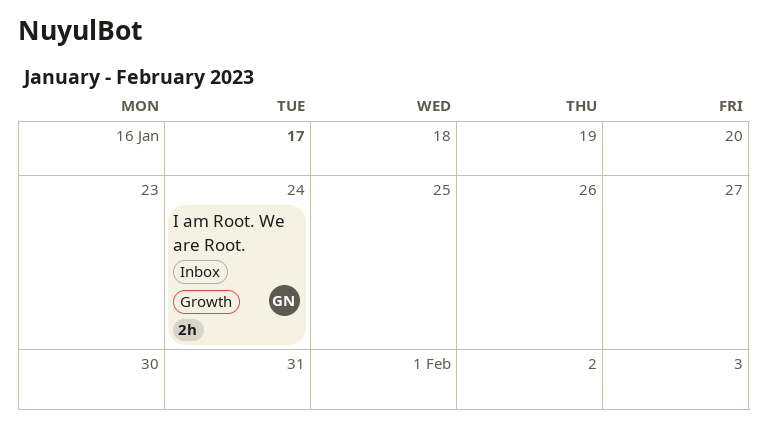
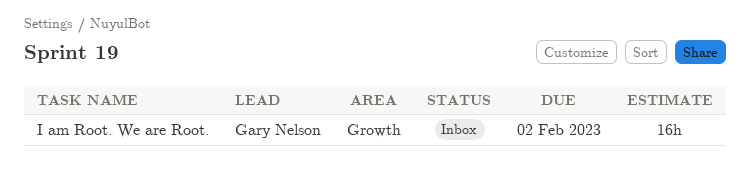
I am Root. We are Root., estimate: 2h -> 16h
I am Root. We are Root., due: Jan 24 -> Feb 2

